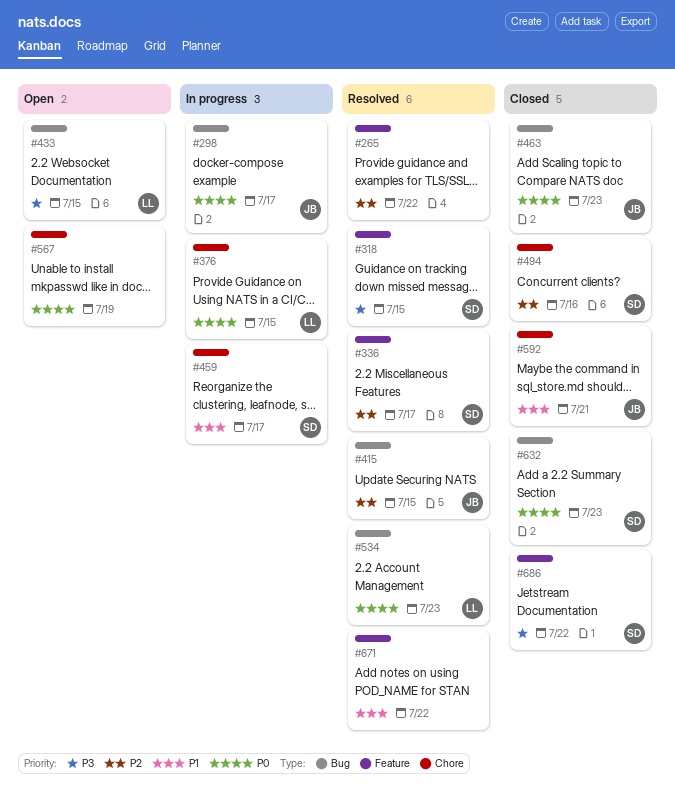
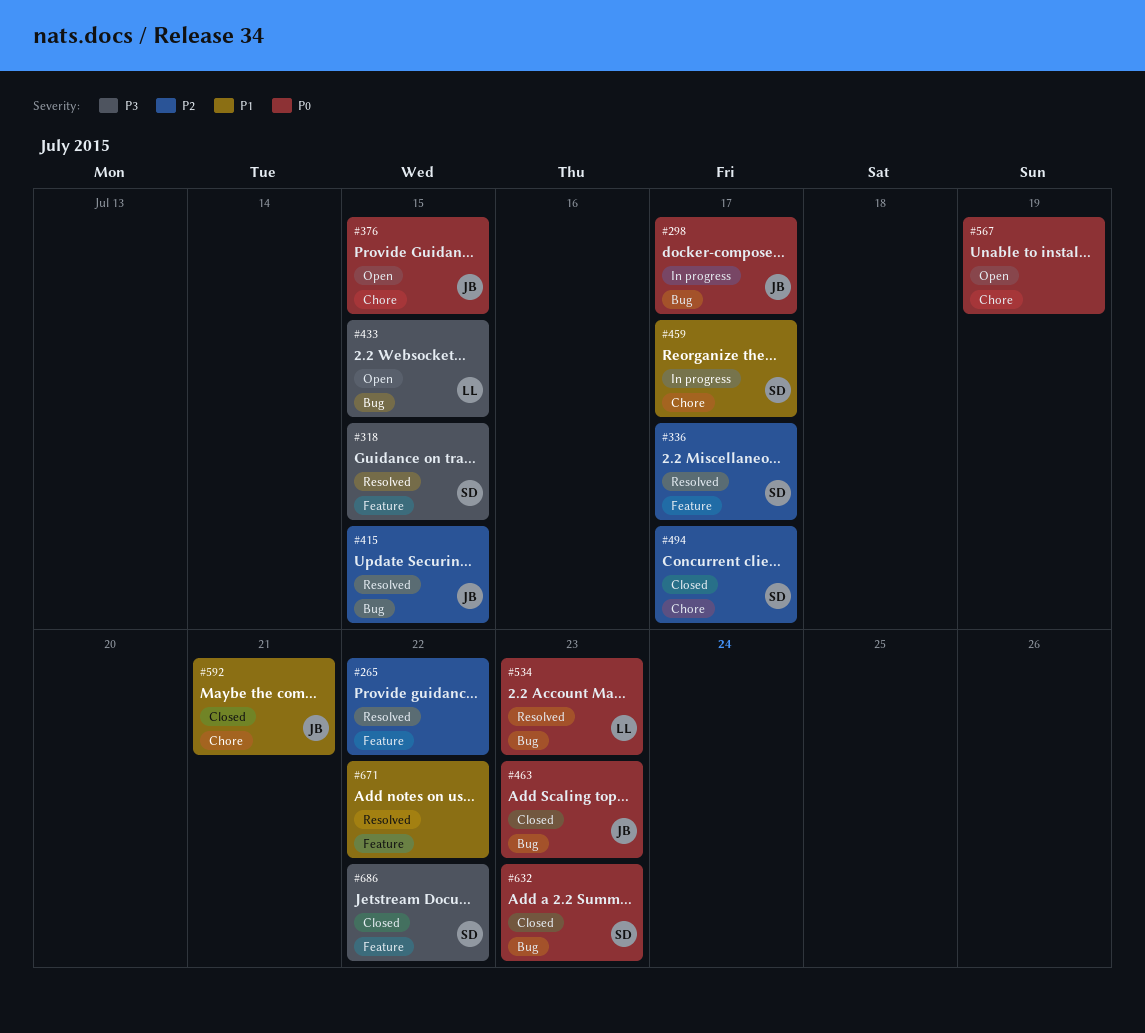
#376, status: In progress -> Open
#376, owner: LL -> JB
#494, due: Jul 16 -> Jul 17

